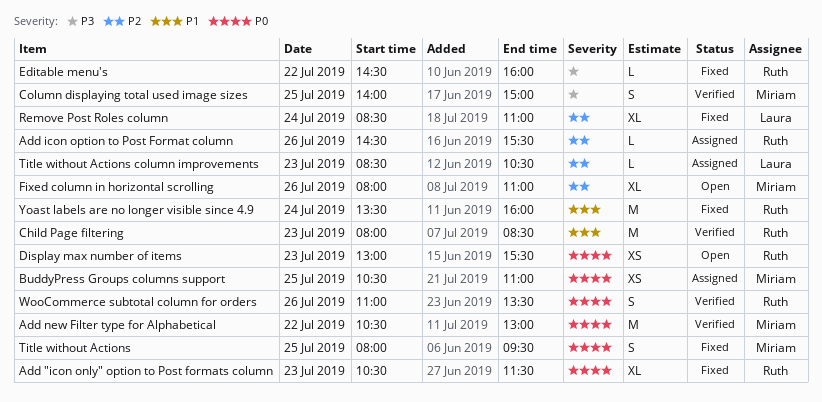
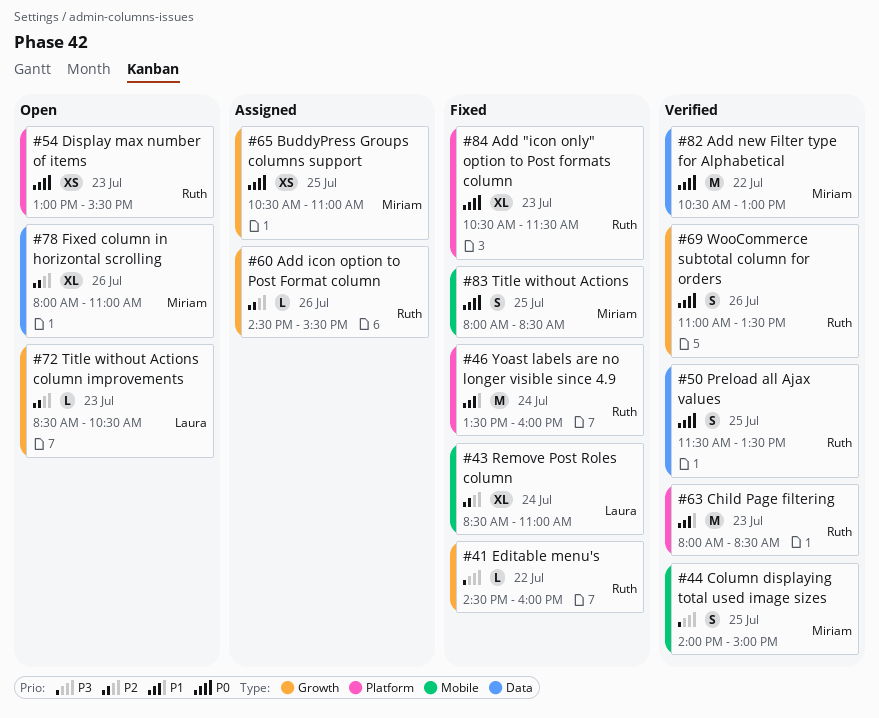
Preload all Ajax values: none -> present
Title without Actions, ends: 09:30 -> 08:30
Title without Actions column improvements, status: Assigned -> Open

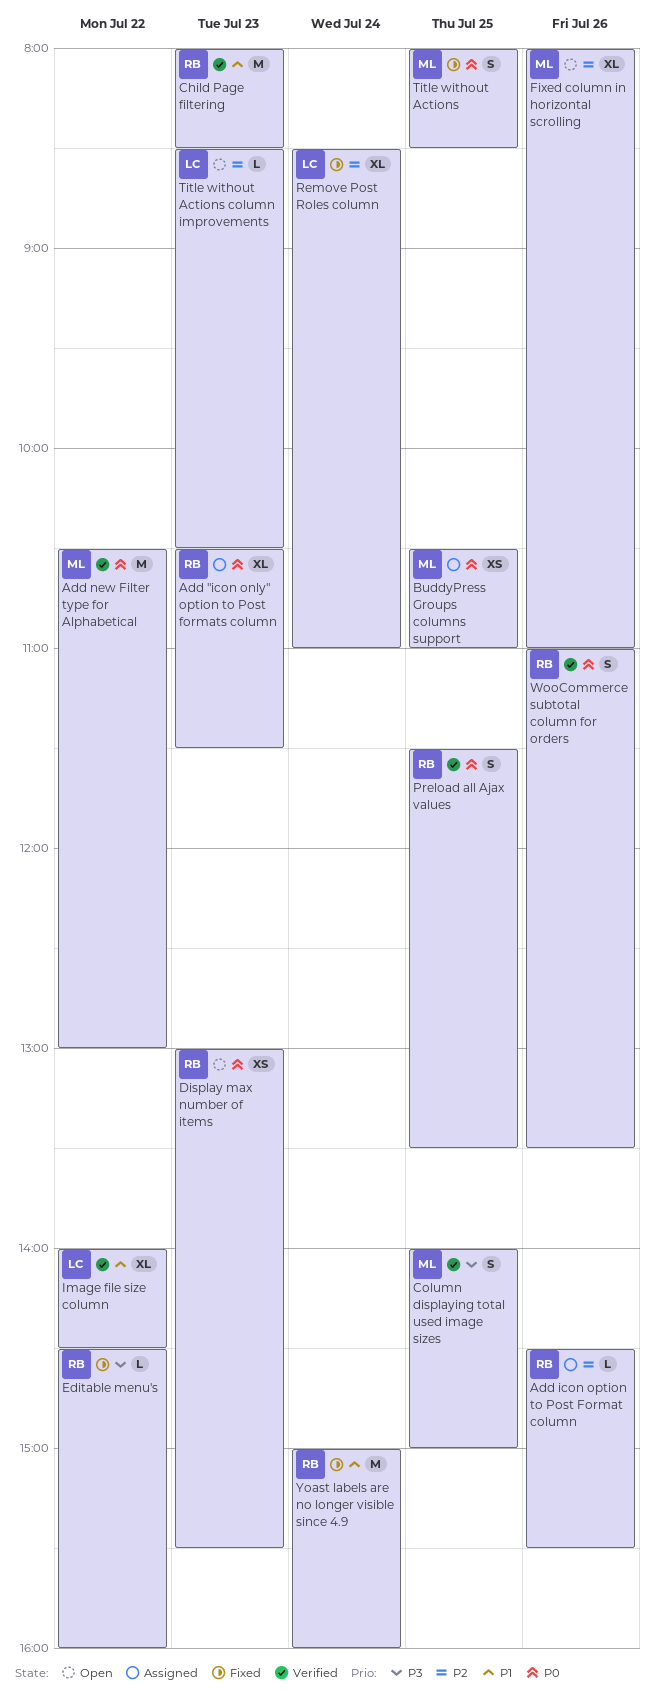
Add "icon only" option to Post formats column, status: Fixed -> Assigned
Image file size column: none -> present
Yoast labels are no longer visible since 4.9, begins: 13:30 -> 15:00

